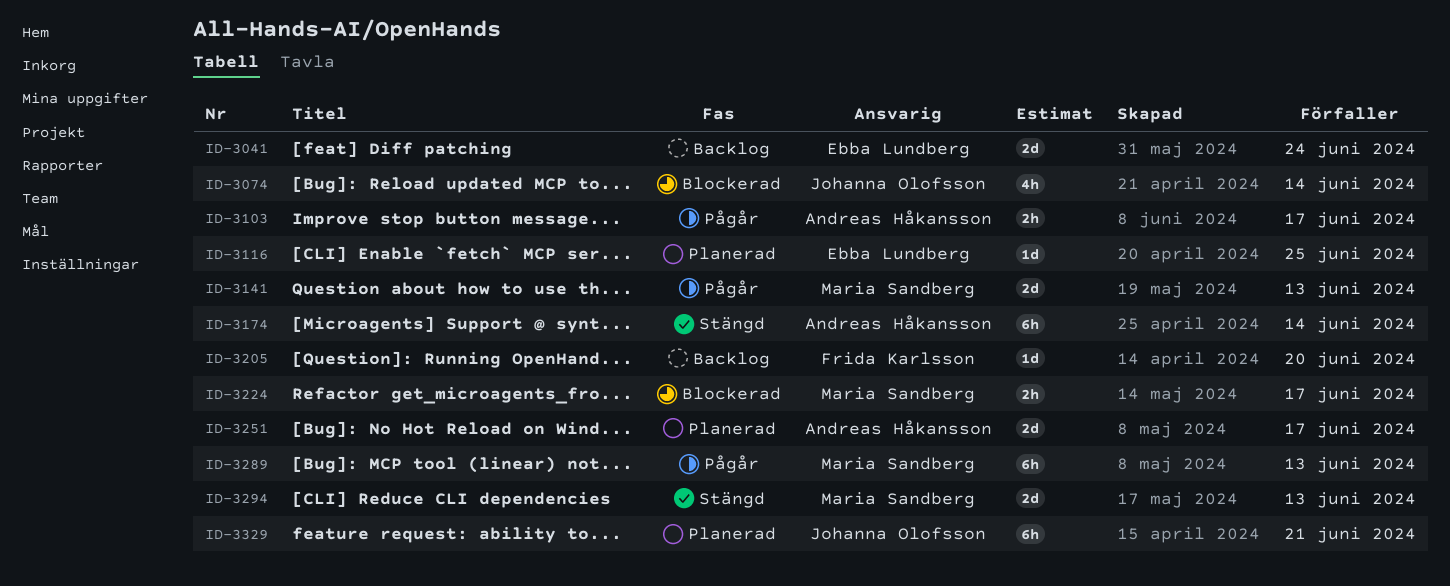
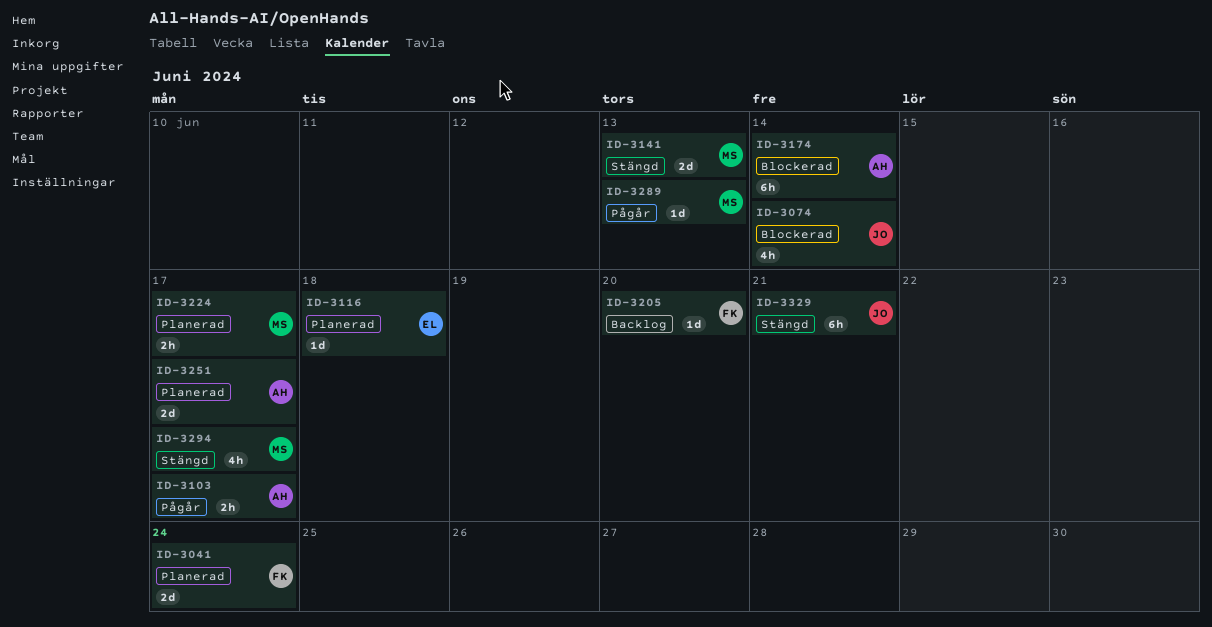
ID-3041, status: Backlog -> Planerad
ID-3041, owner: Ebba Lundberg -> Frida Karlsson
ID-3116, due: Jun 25 -> Jun 18
ID-3141, status: Pågår -> Stängd
ID-3174, status: Stängd -> Blockerad
ID-3224, status: Blockerad -> Planerad
ID-3289, estimate: 6h -> 1d
ID-3294, estimate: 2d -> 4h
ID-3294, due: Jun 13 -> Jun 17
ID-3329, status: Planerad -> Stängd

